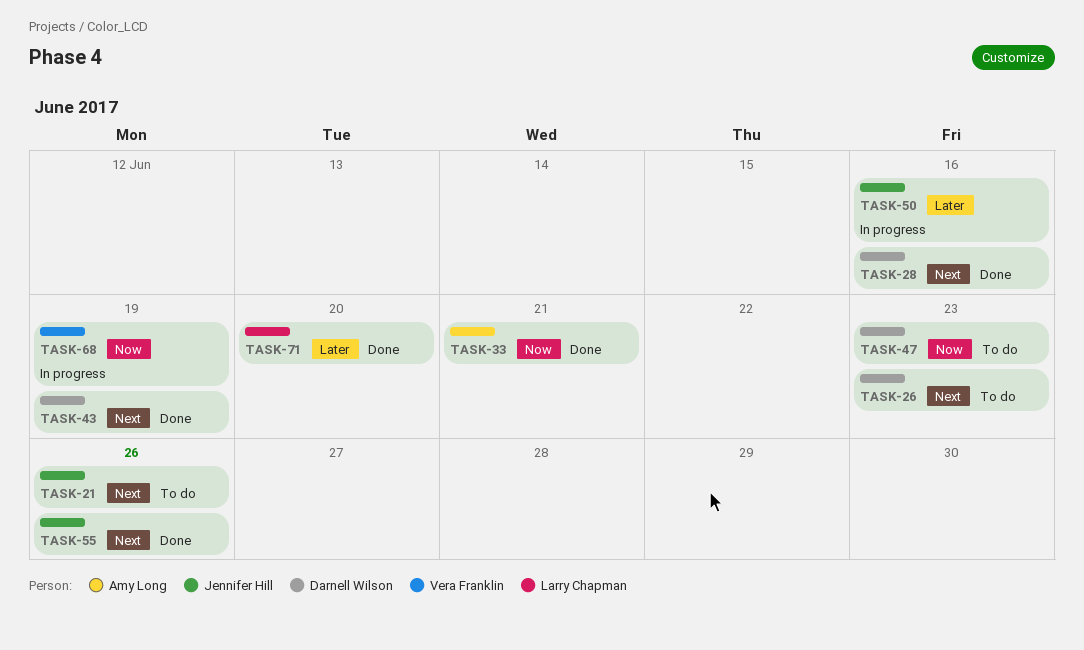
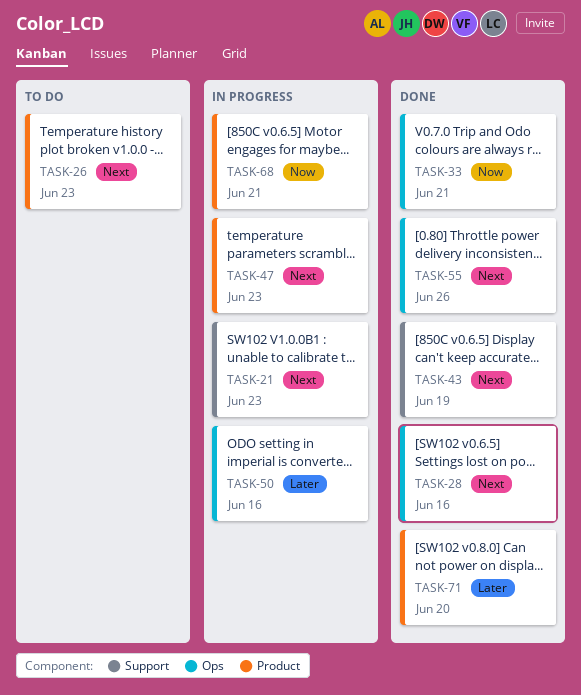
TASK-21, status: To do -> In progress
TASK-21, due: Jun 26 -> Jun 23
TASK-47, status: To do -> In progress
TASK-47, priority: Now -> Next
TASK-68, due: Jun 19 -> Jun 21

